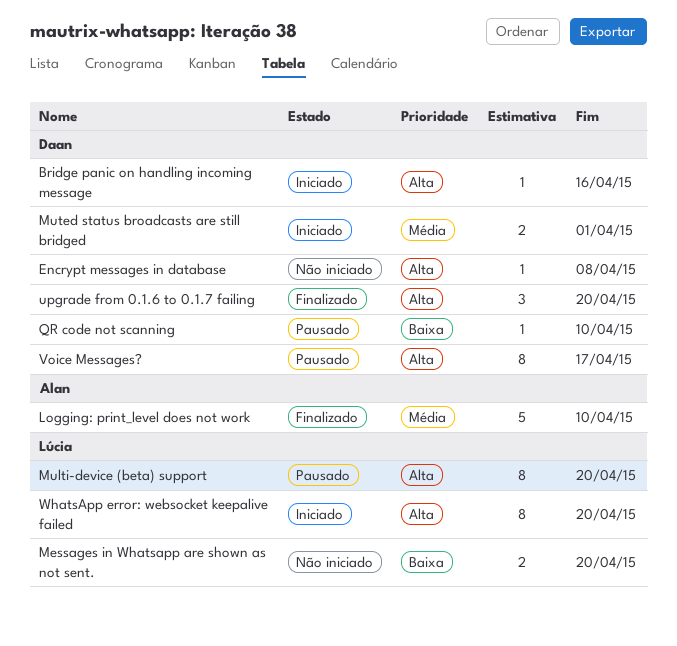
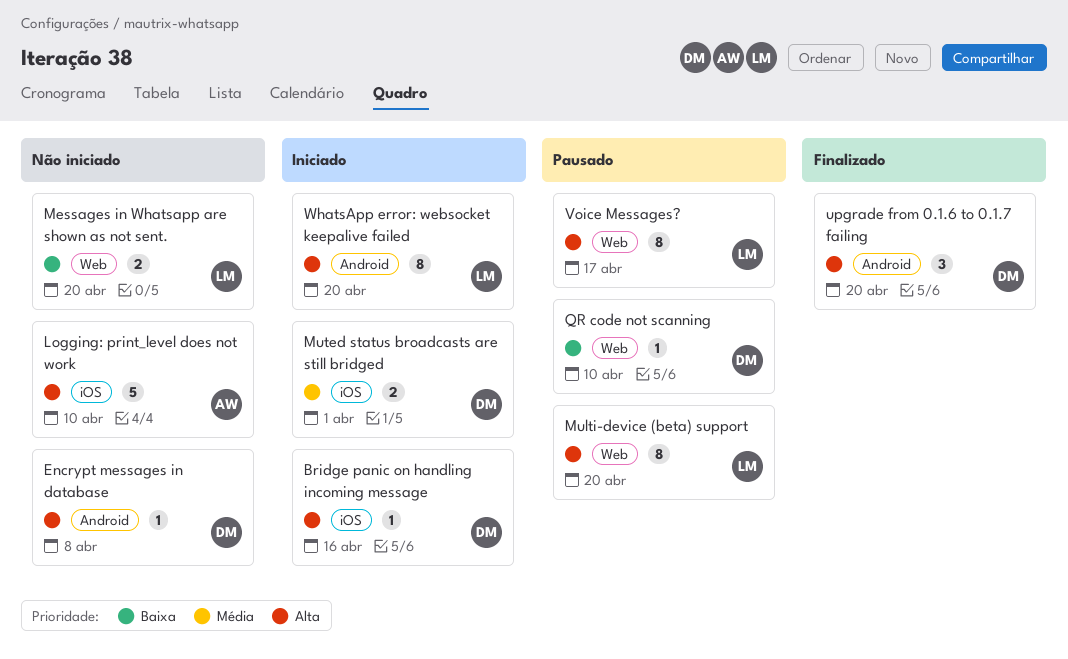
Logging: print_level does not work, status: Finalizado -> Não iniciado
Logging: print_level does not work, priority: Média -> Alta
Voice Messages?, owner: Daan -> Lúcia

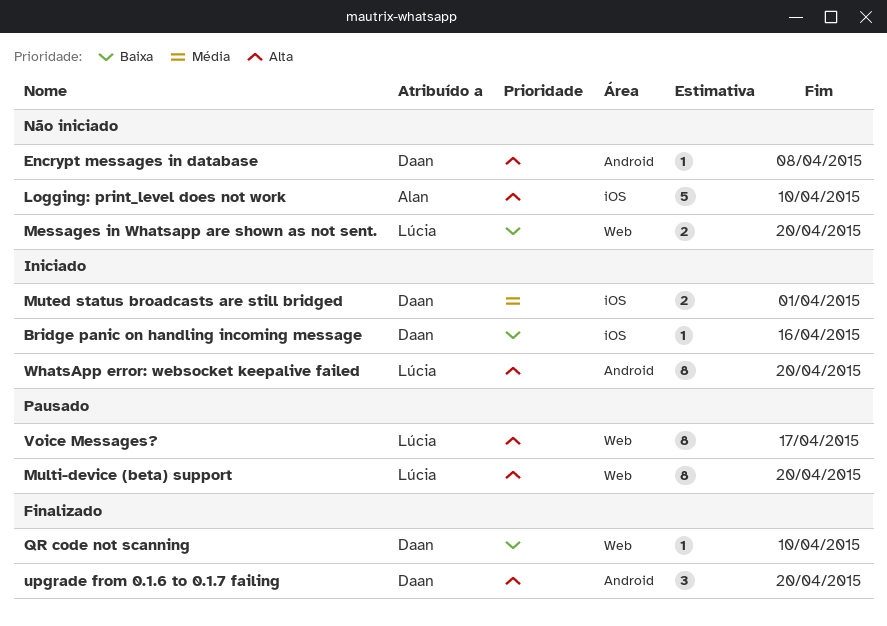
Bridge panic on handling incoming message, priority: Alta -> Baixa
QR code not scanning, status: Pausado -> Finalizado

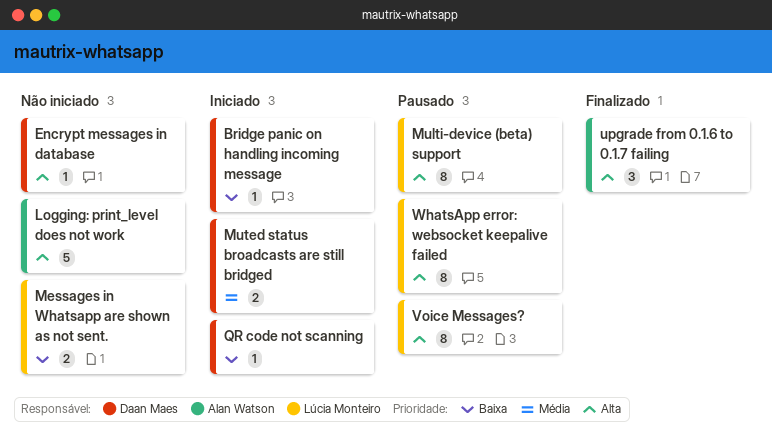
QR code not scanning, status: Finalizado -> Iniciado
upgrade from 0.1.6 to 0.1.7 failing, owner: Daan Maes -> Alan Watson
WhatsApp error: websocket keepalive failed, status: Iniciado -> Pausado

